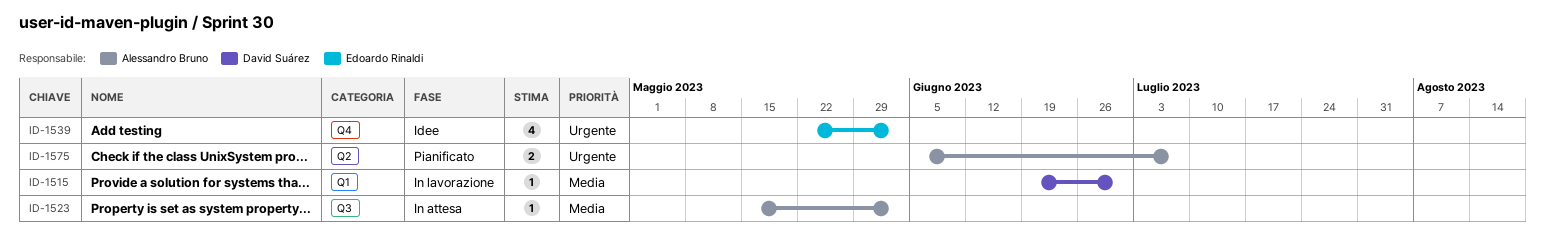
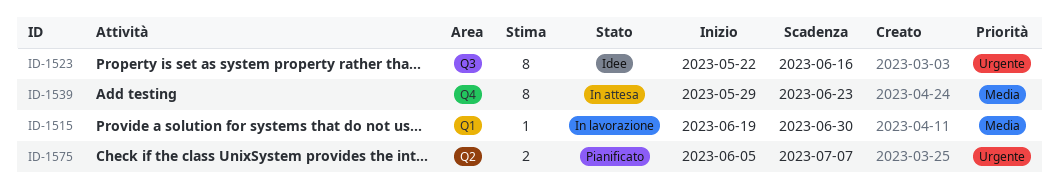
ID-1523, status: In attesa -> Idee
ID-1523, priority: Media -> Urgente
ID-1523, estimate: 1 -> 8
ID-1523, start: May 15 -> May 22
ID-1523, due: Jun 2 -> Jun 16
ID-1539, status: Idee -> In attesa
ID-1539, priority: Urgente -> Media
ID-1539, estimate: 4 -> 8
ID-1539, start: May 22 -> May 29
ID-1539, due: Jun 2 -> Jun 23

